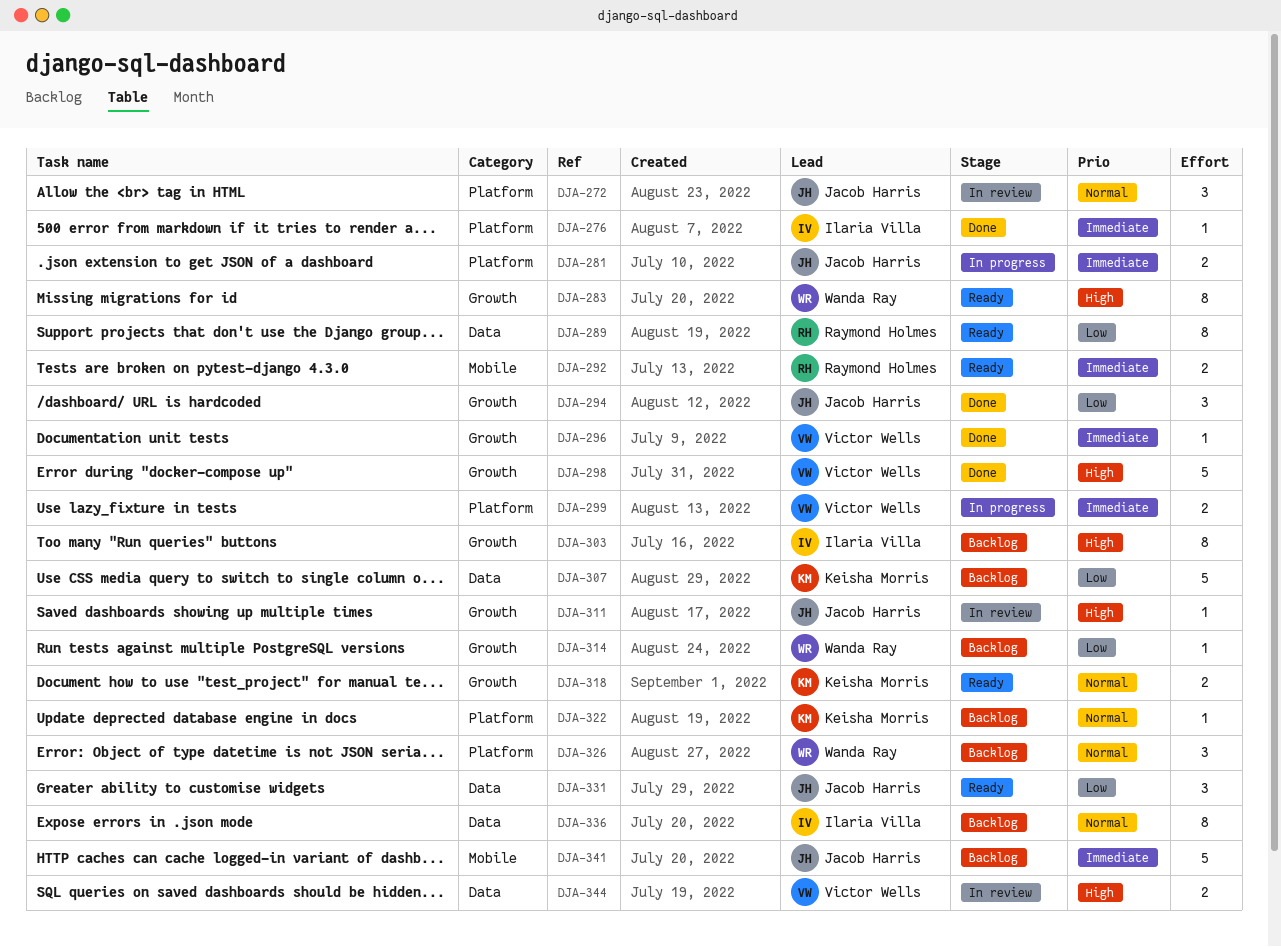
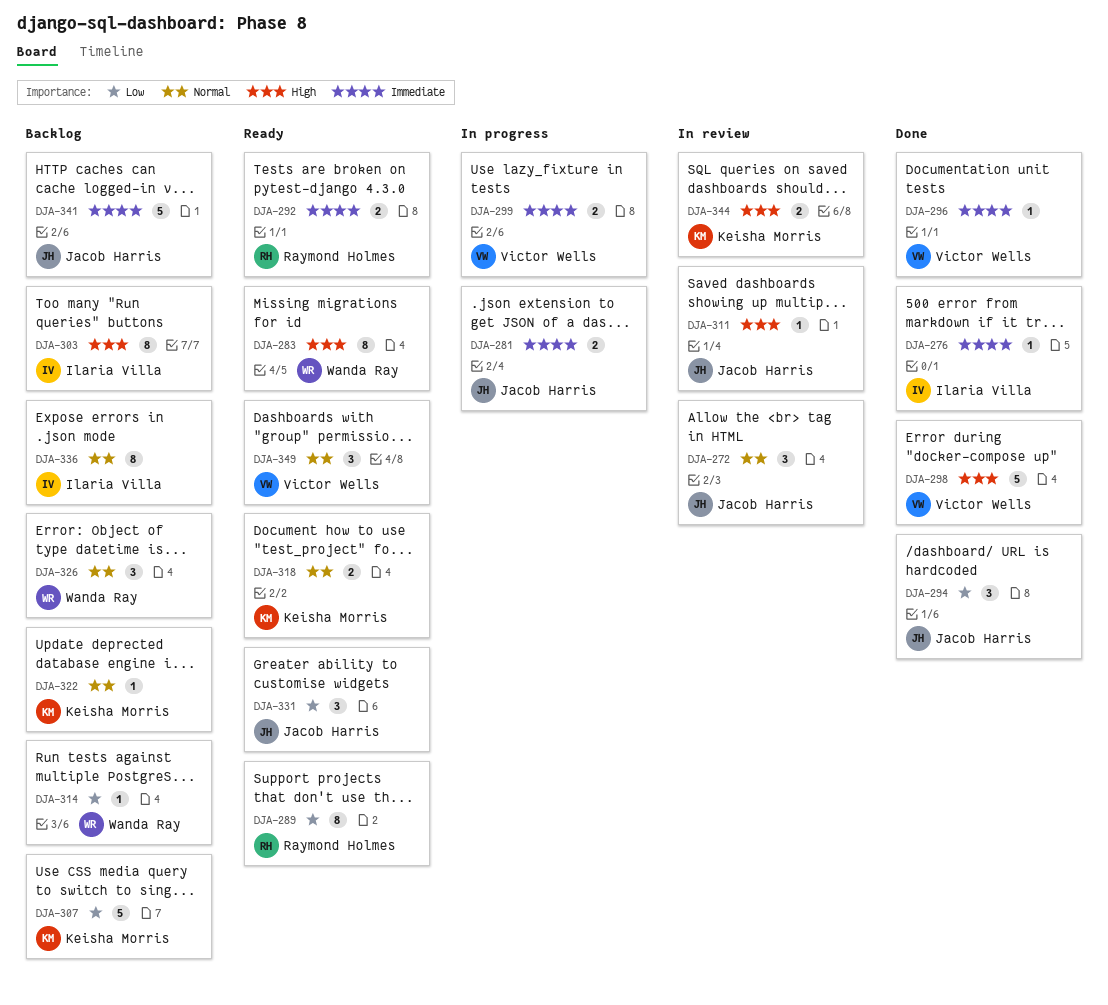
DJA-344, owner: Victor Wells -> Keisha Morris
DJA-349: none -> present

